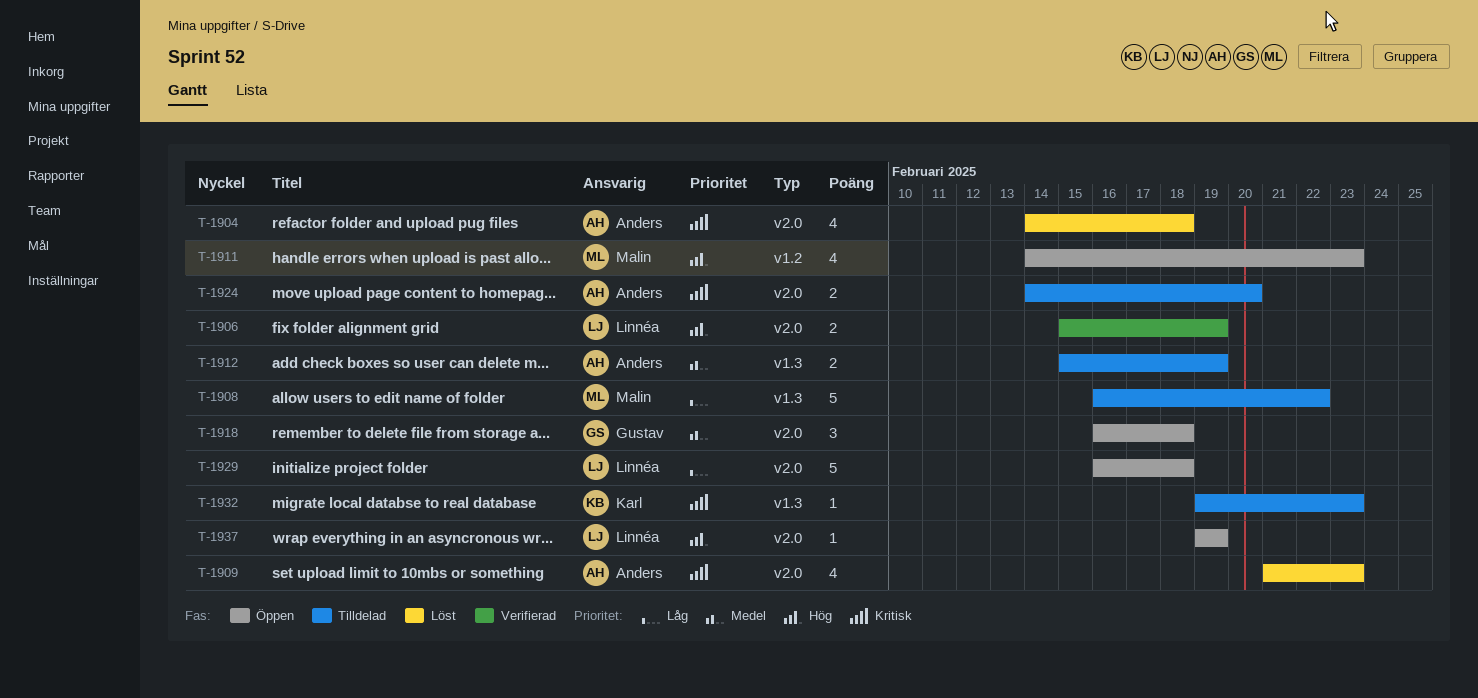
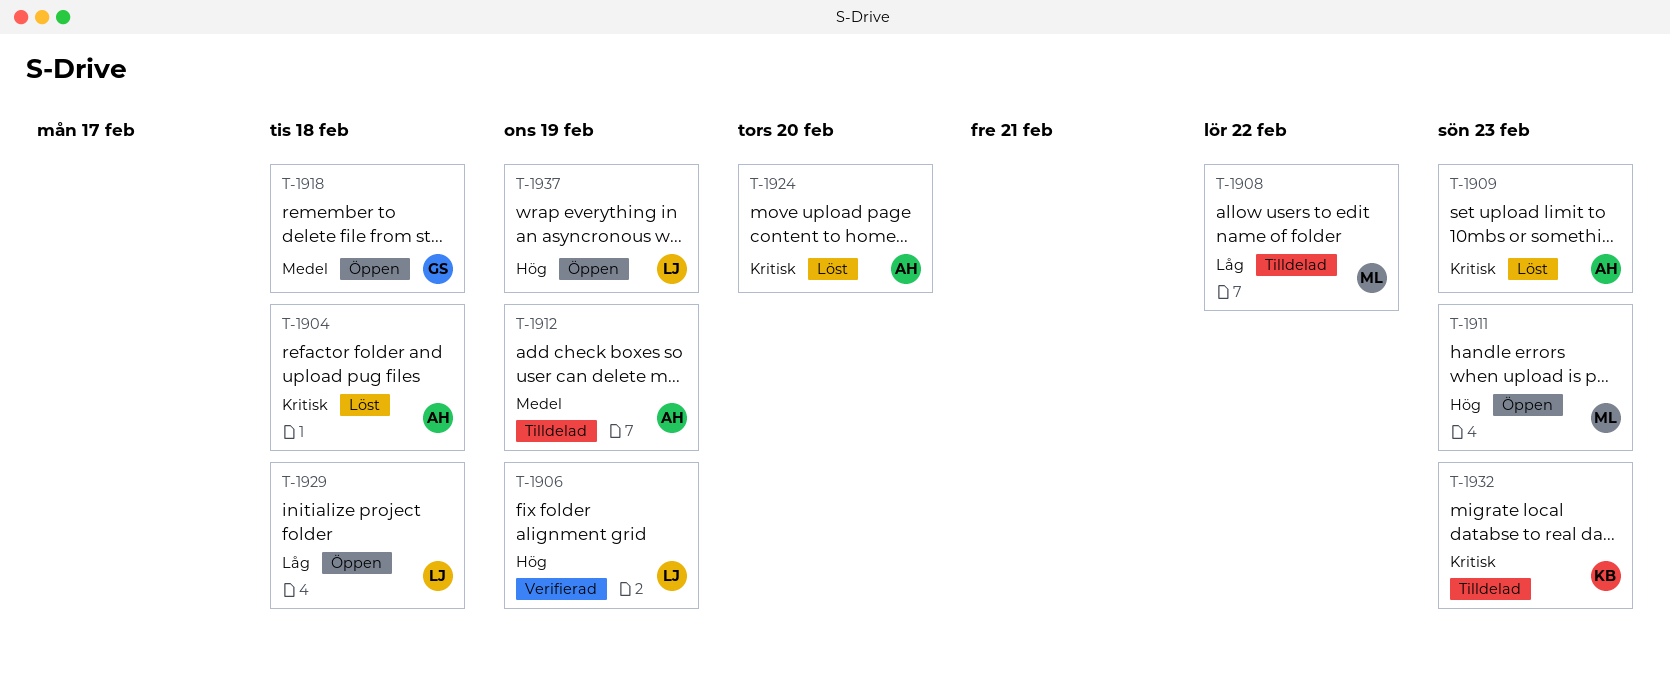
T-1924, status: Tilldelad -> Löst

